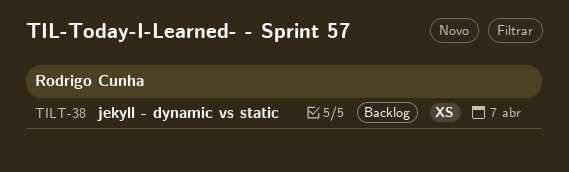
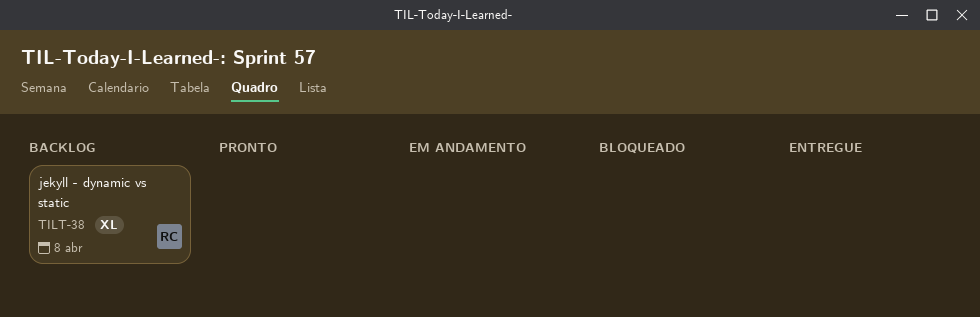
TILT-38, estimate: XS -> XL
TILT-38, due: Apr 7 -> Apr 8

